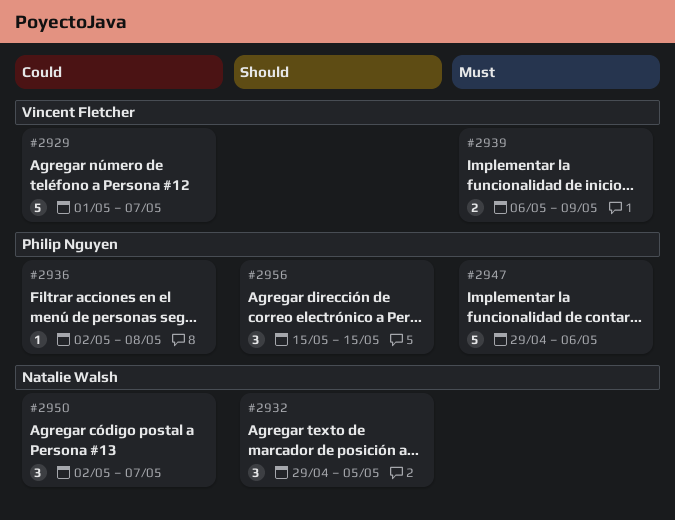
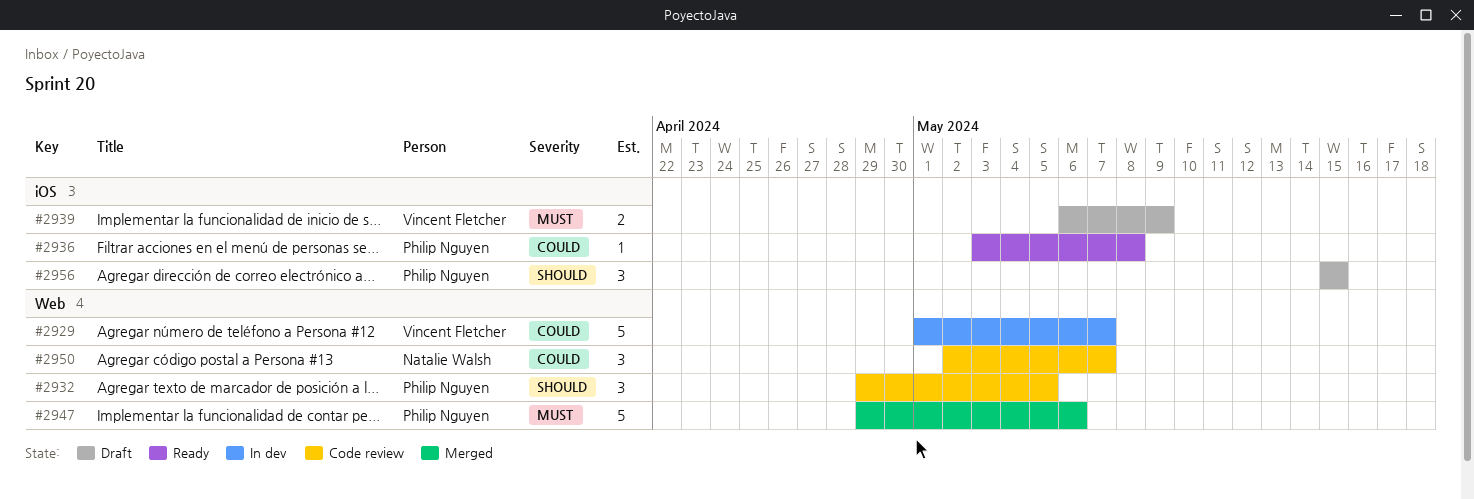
#2932, owner: Natalie Walsh -> Philip Nguyen
#2936, start: May 2 -> May 3

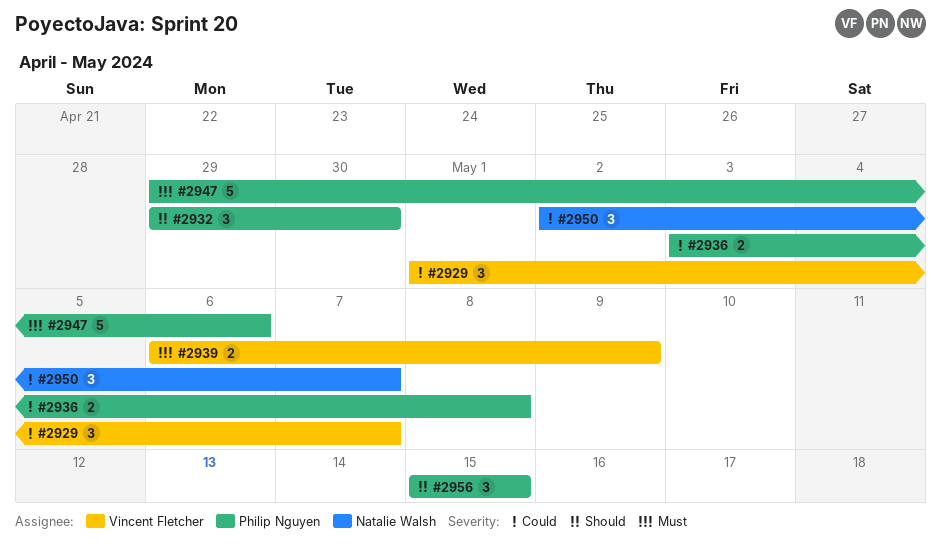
#2929, estimate: 5 -> 3
#2932, due: May 5 -> Apr 30
#2936, estimate: 1 -> 2

